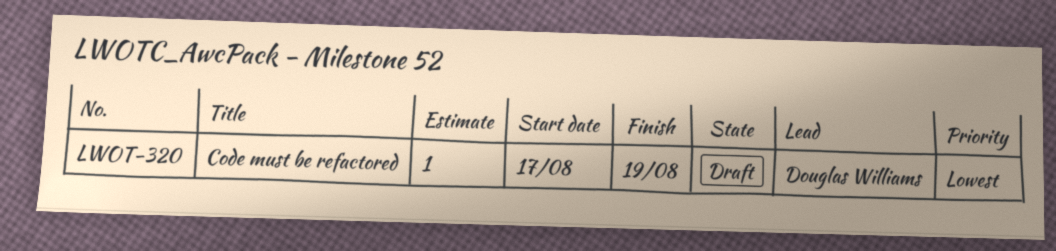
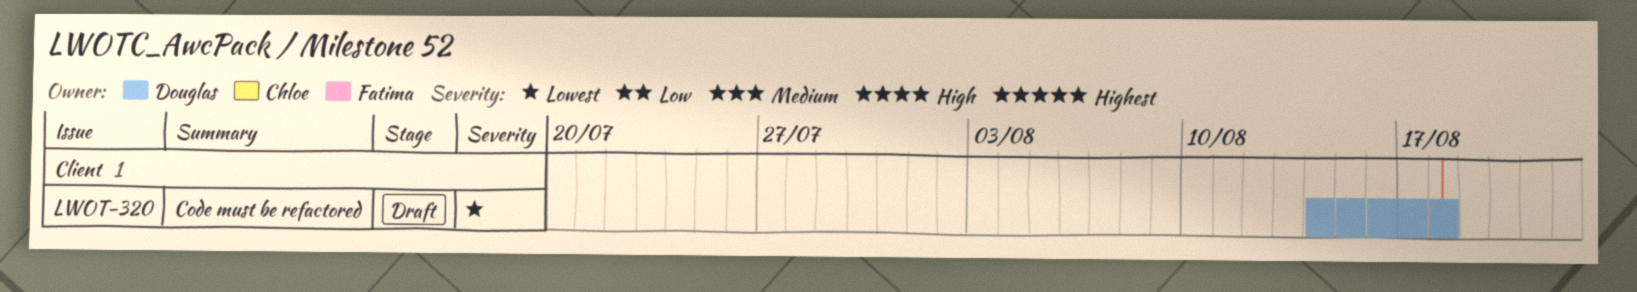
LWOT-320, start: Aug 17 -> Aug 14
LWOT-320, due: Aug 19 -> Aug 18

